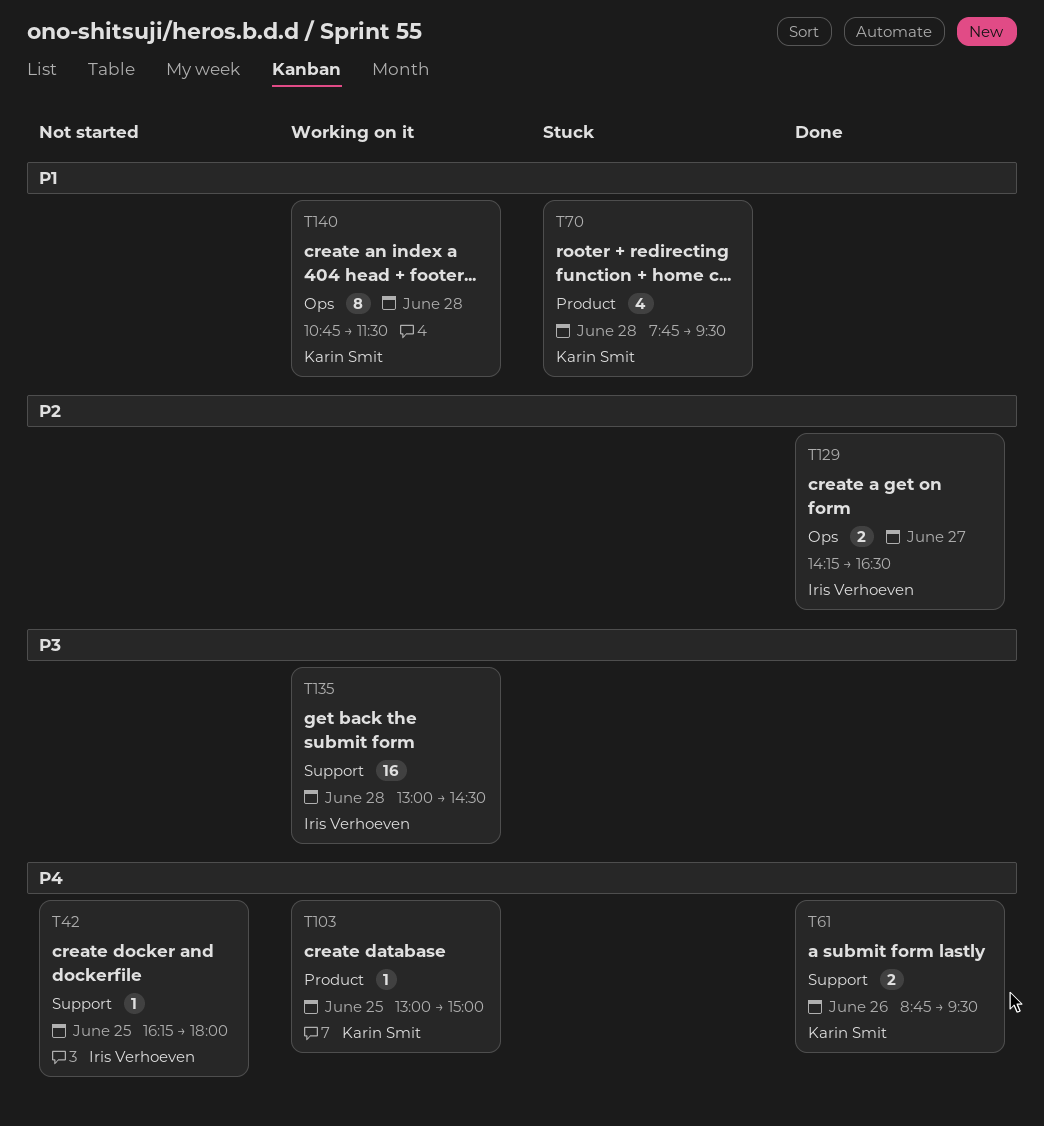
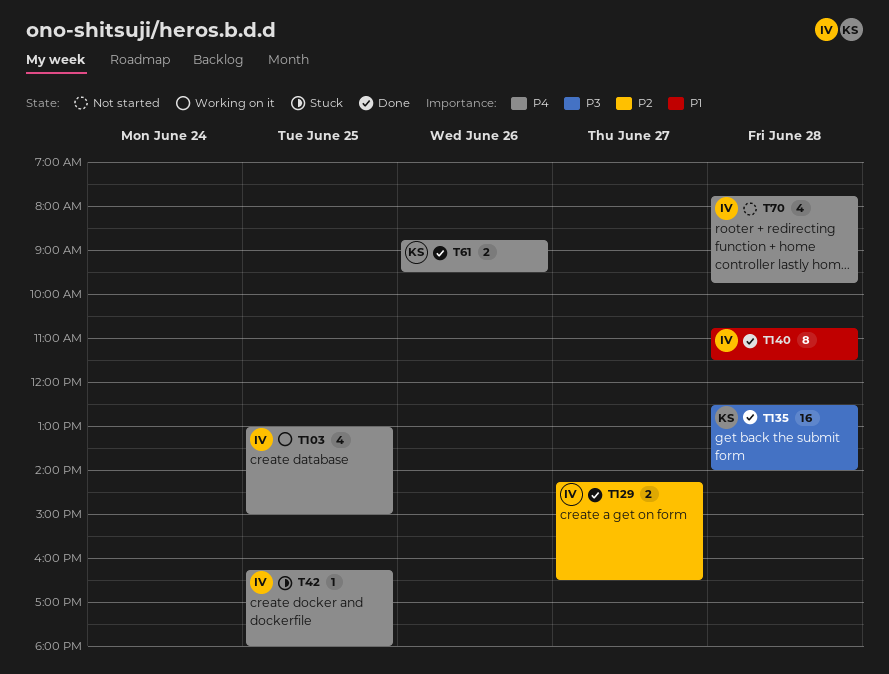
T42, status: Not started -> Stuck
T70, status: Stuck -> Not started
T70, owner: Karin Smit -> Iris Verhoeven
T70, priority: P1 -> P4
T70, ends: 09:30 -> 09:45
T103, owner: Karin Smit -> Iris Verhoeven
T103, estimate: 1 -> 4
T135, status: Working on it -> Done
T135, owner: Iris Verhoeven -> Karin Smit
T135, begins: 13:00 -> 12:30
T135, ends: 14:30 -> 14:00
T140, status: Working on it -> Done
T140, owner: Karin Smit -> Iris Verhoeven

